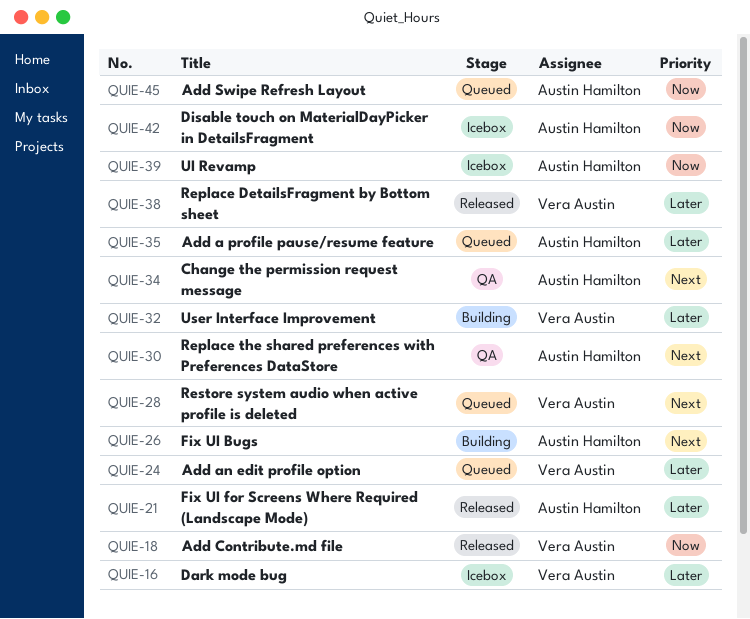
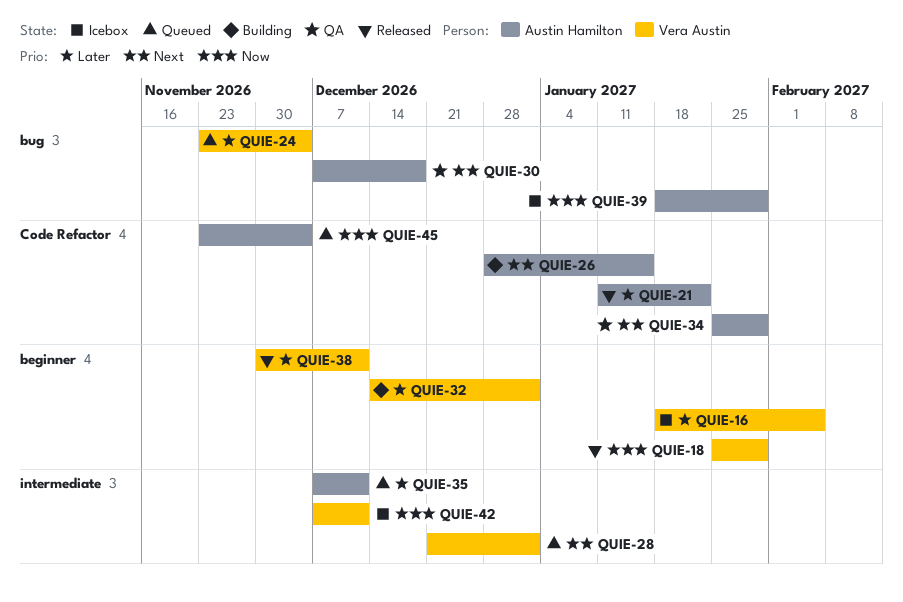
QUIE-42, owner: Austin Hamilton -> Vera Austin

